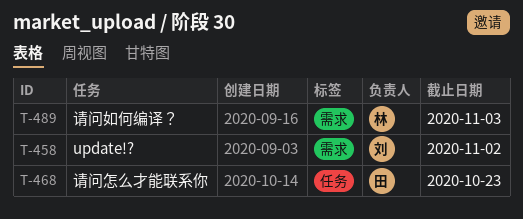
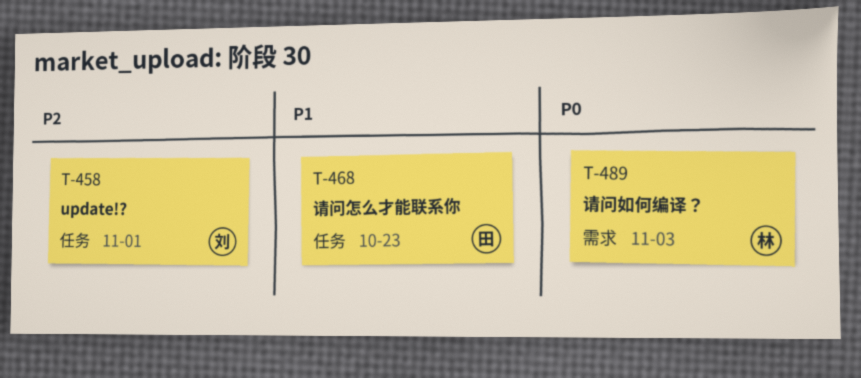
T-458, label: 需求 -> 任务
T-458, due: Nov 2 -> Nov 1

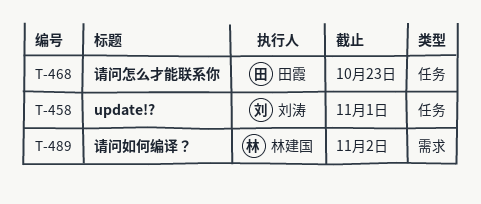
T-489, due: Nov 3 -> Nov 2

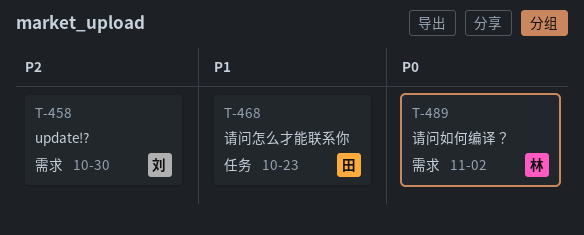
T-458, label: 任务 -> 需求
T-458, due: Nov 1 -> Oct 30

